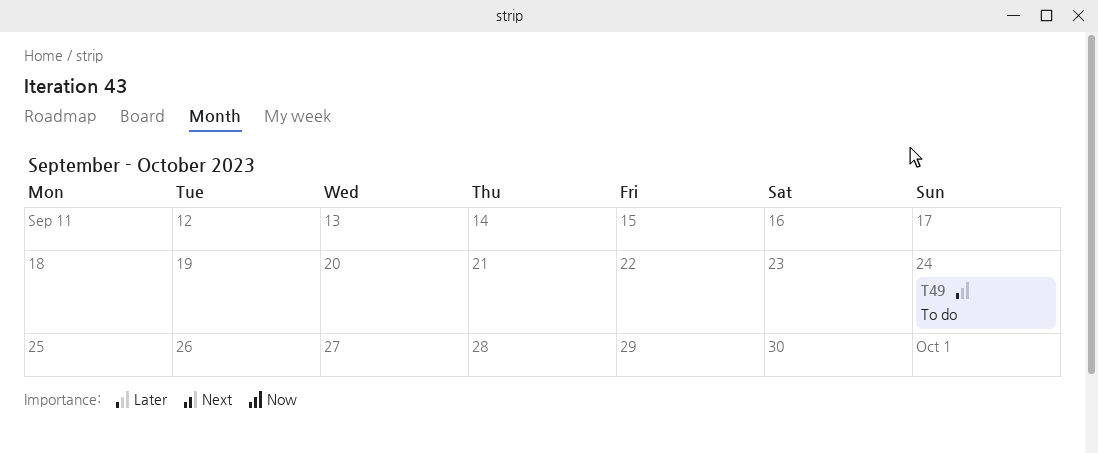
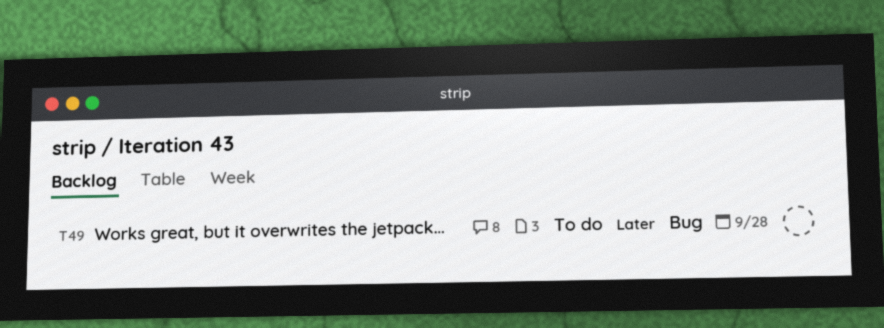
T49, due: Sep 24 -> Sep 28

